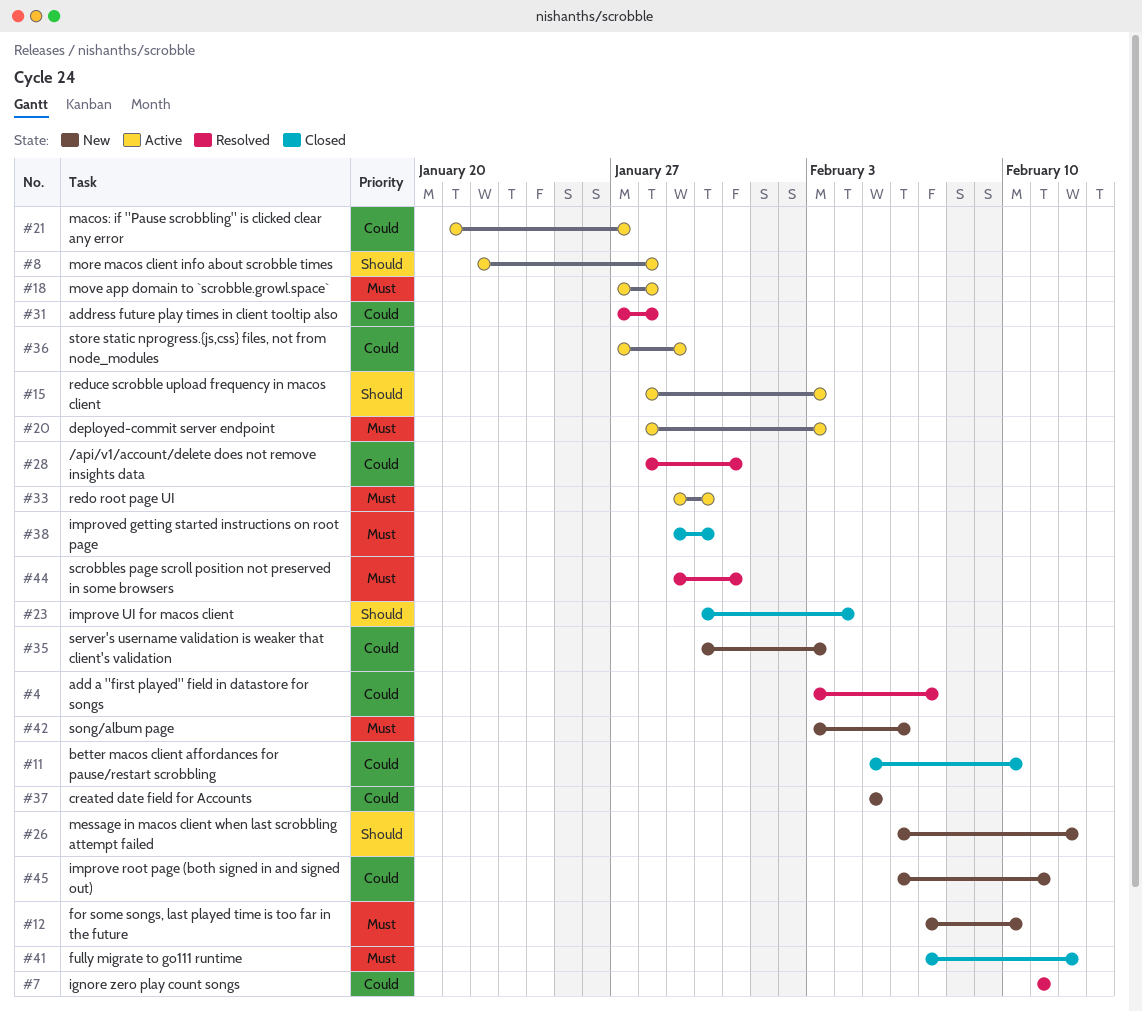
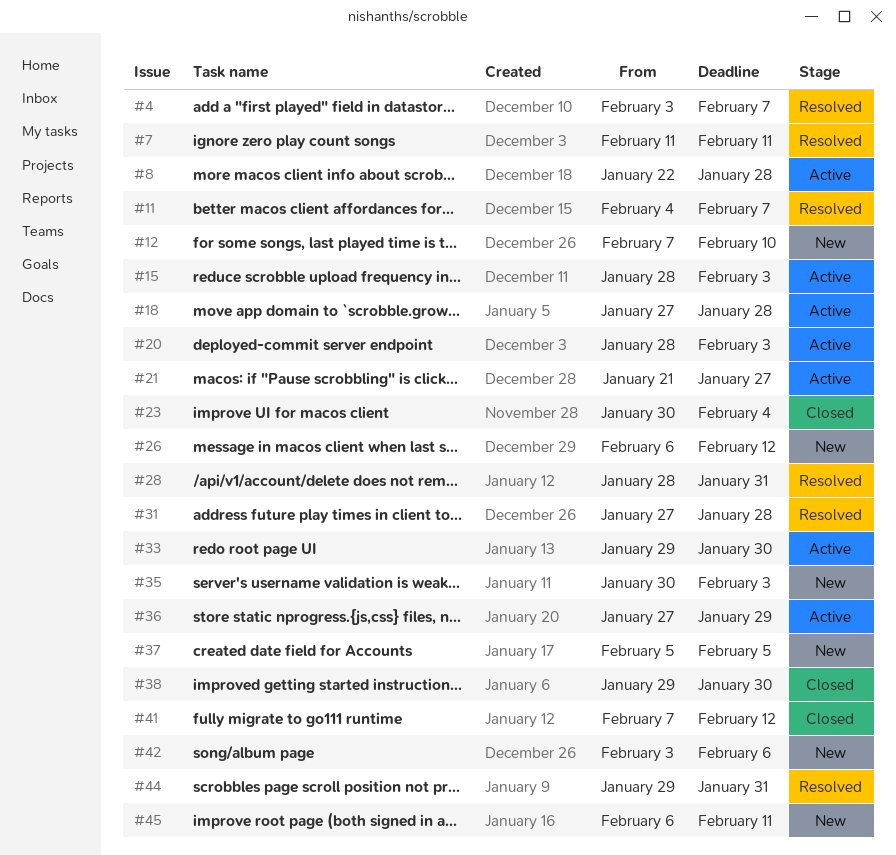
#11, status: Closed -> Resolved
#11, start: Feb 5 -> Feb 4
#11, due: Feb 10 -> Feb 7

